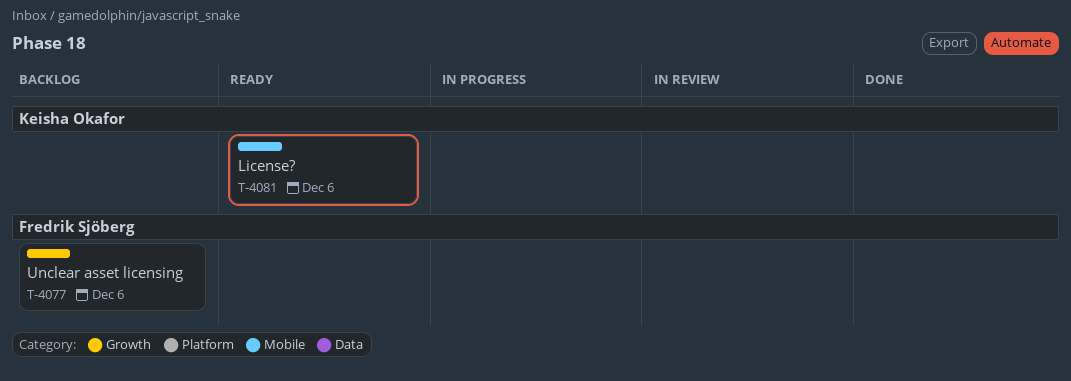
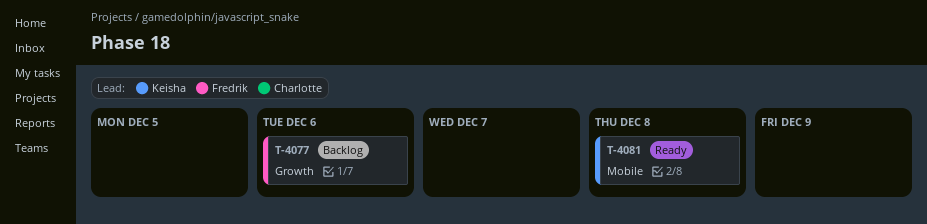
T-4081, due: Dec 6 -> Dec 8

